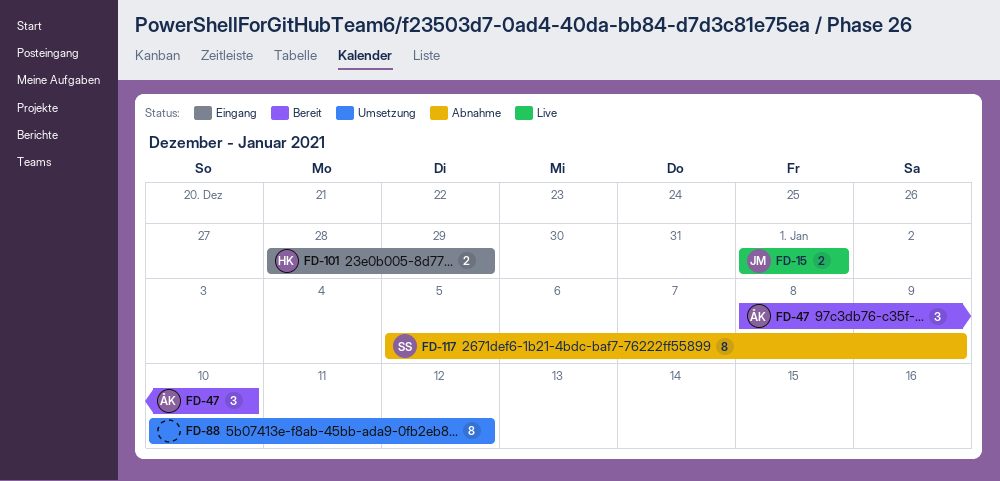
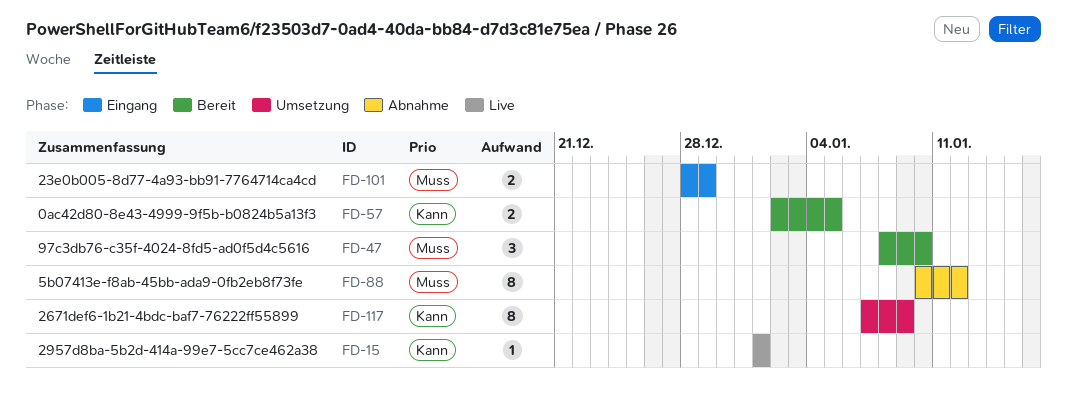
FD-15, estimate: 2 -> 1
FD-57: none -> present
FD-88, status: Umsetzung -> Abnahme
FD-117, status: Abnahme -> Umsetzung
FD-117, start: Jan 5 -> Jan 7

